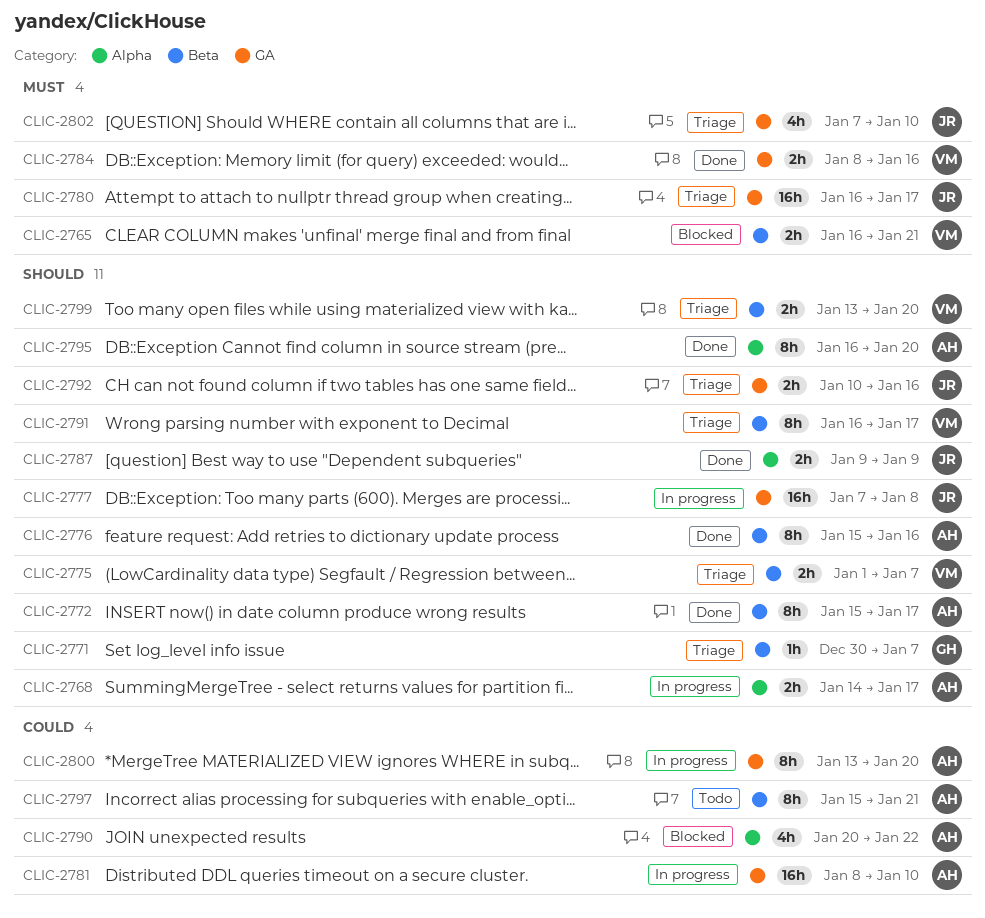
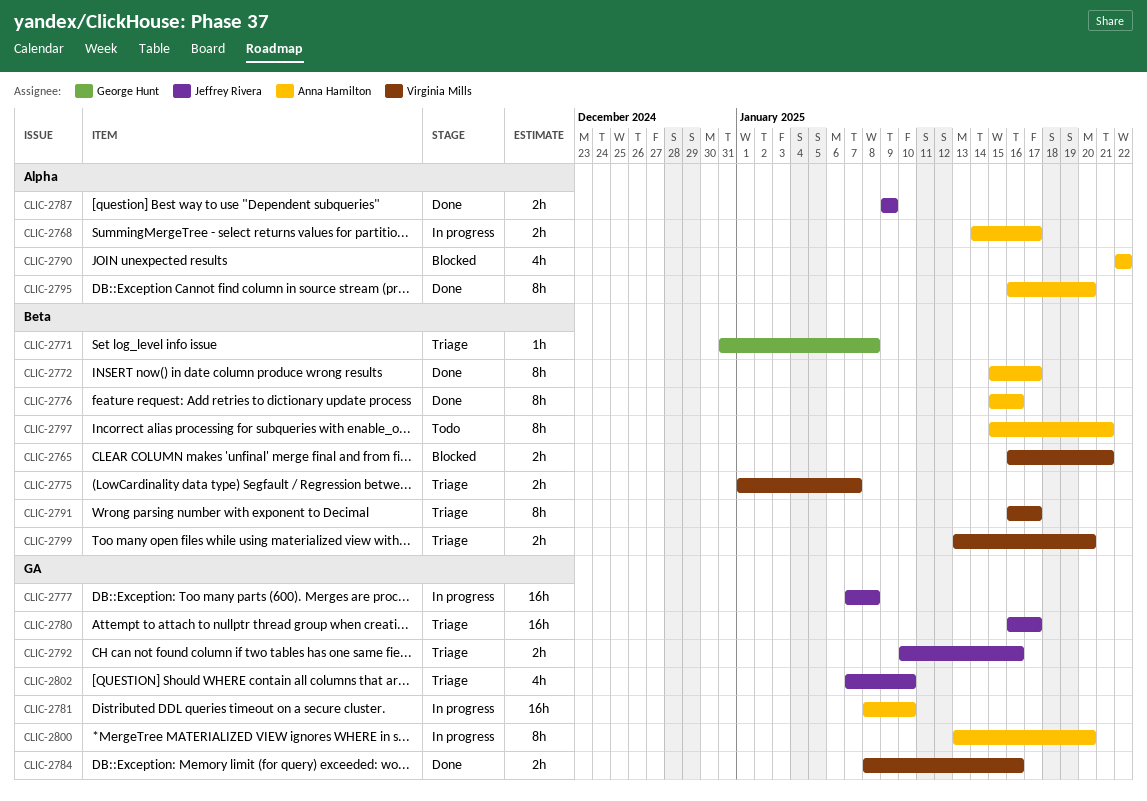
CLIC-2771, start: Dec 30 -> Dec 31
CLIC-2771, due: Jan 7 -> Jan 8
CLIC-2790, start: Jan 20 -> Jan 22

